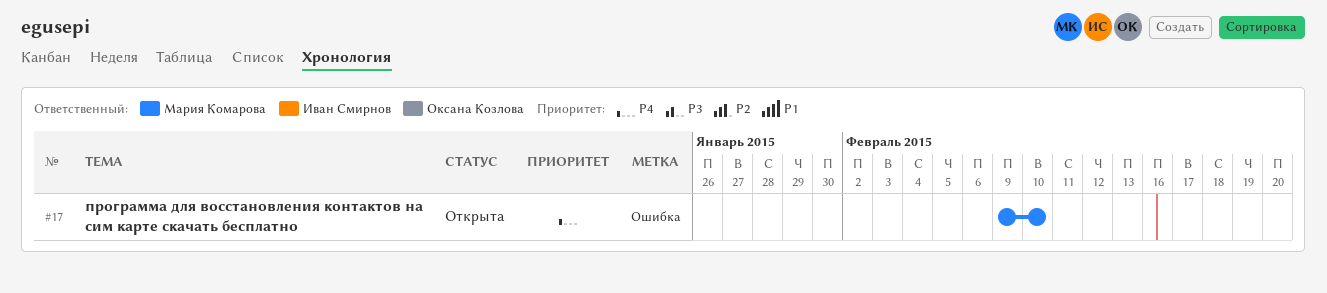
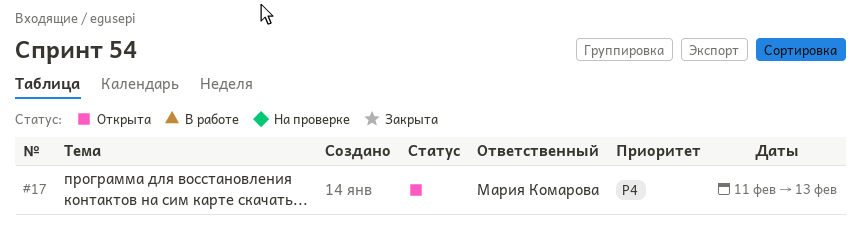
#17, start: Feb 9 -> Feb 11
#17, due: Feb 10 -> Feb 13

